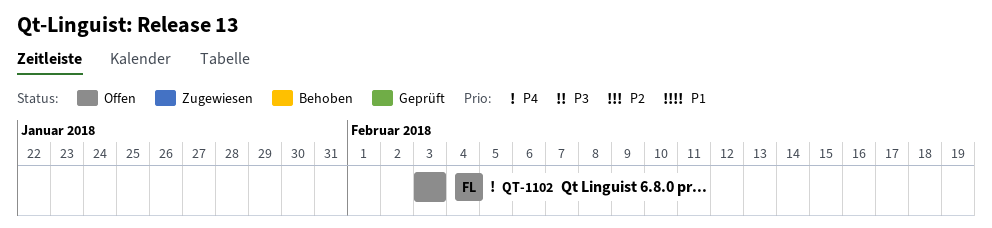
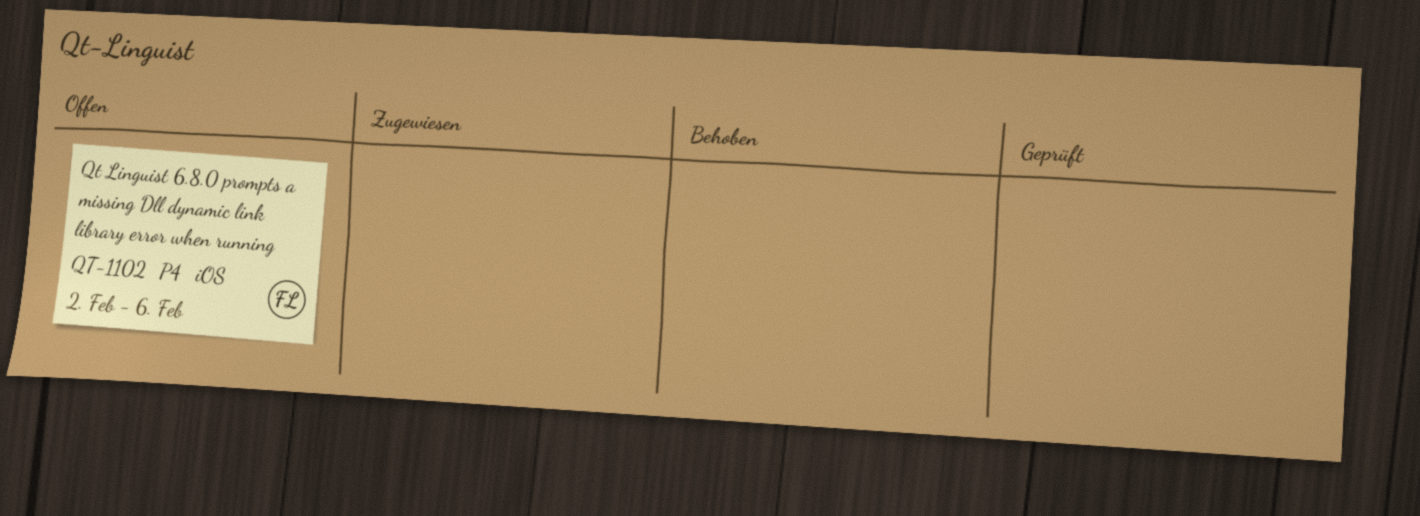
QT-1102, start: Feb 3 -> Feb 2
QT-1102, due: Feb 3 -> Feb 6

